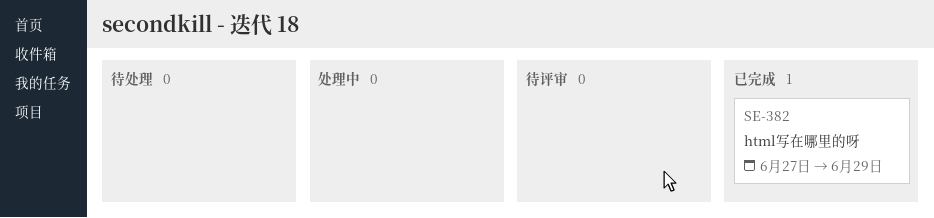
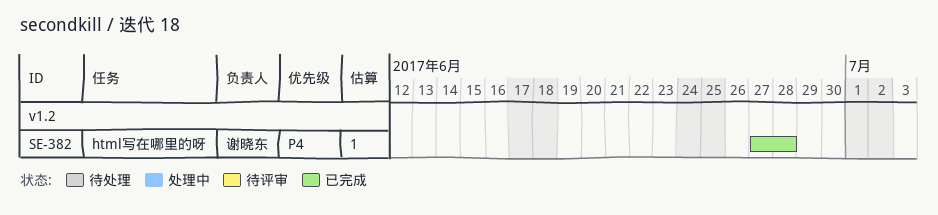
SE-382, due: Jun 29 -> Jun 28

